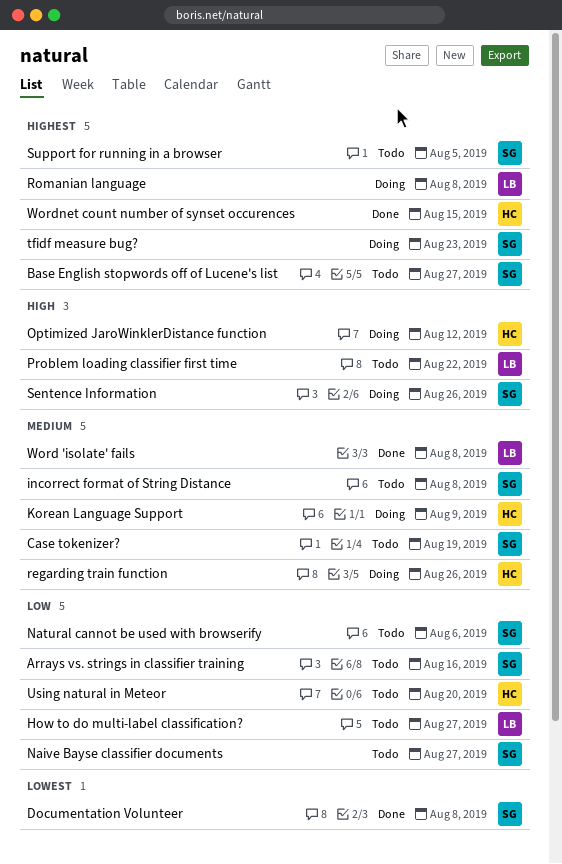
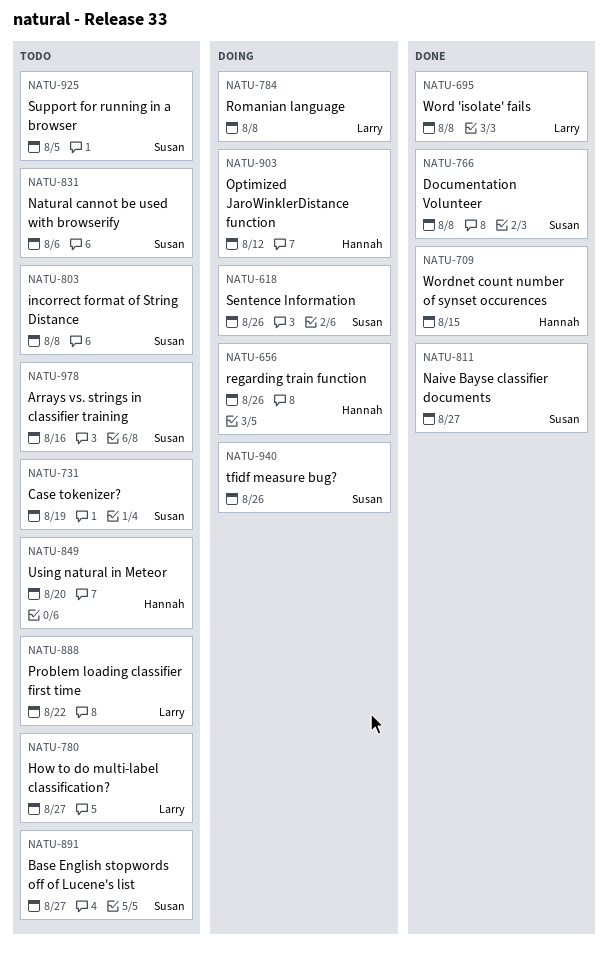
Korean Language Support: present -> none
Naive Bayse classifier documents, status: Todo -> Done
tfidf measure bug?, due: Aug 23 -> Aug 26

